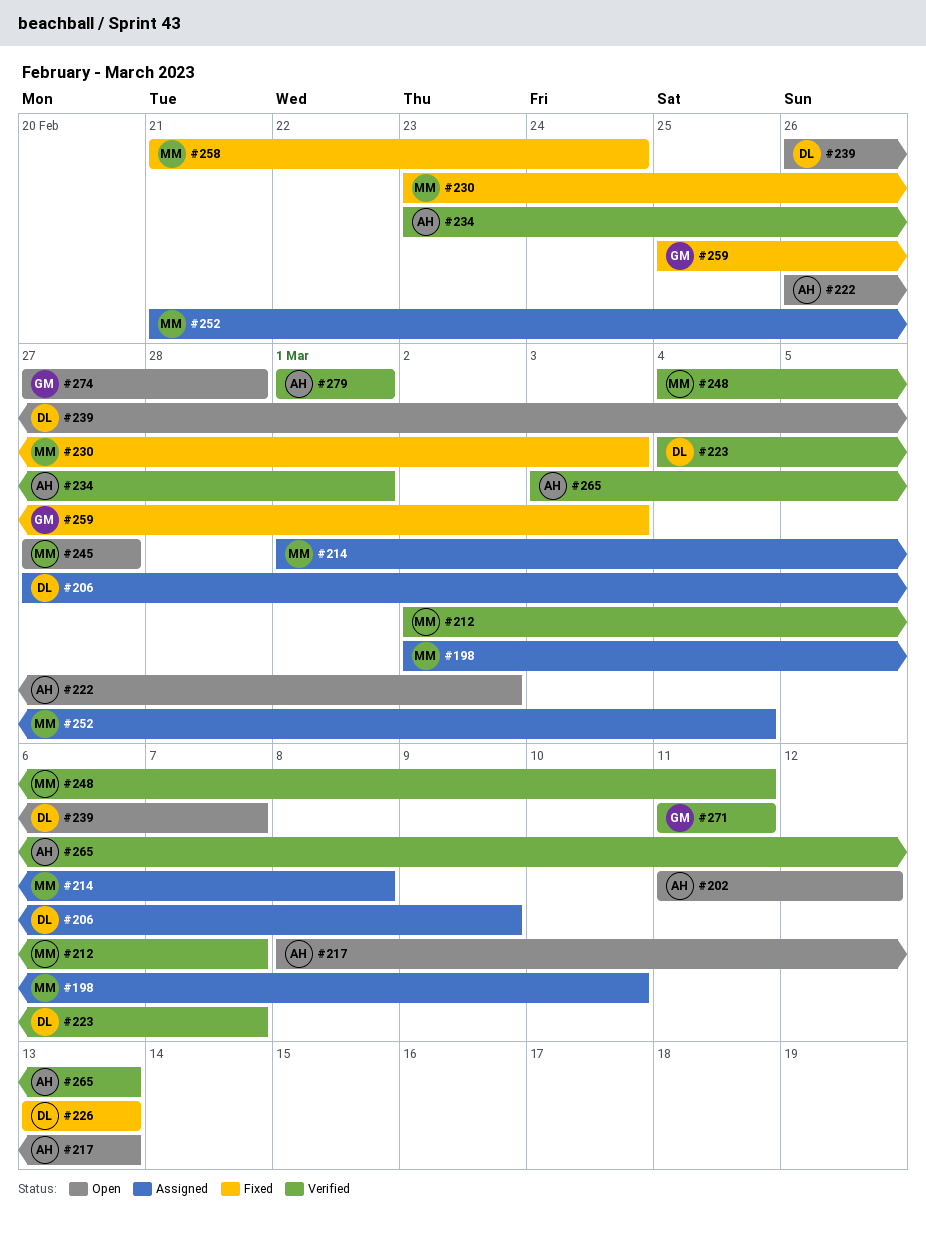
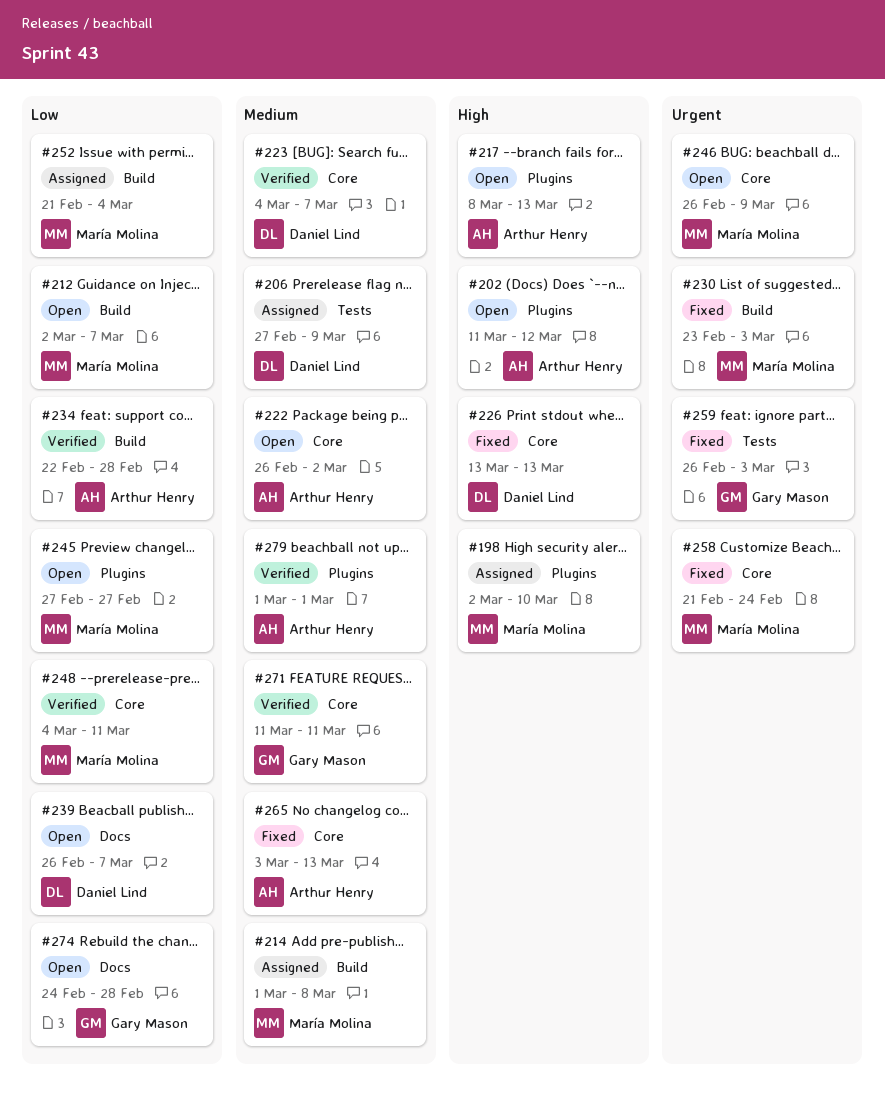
#212, status: Verified -> Open
#234, start: Feb 23 -> Feb 22
#234, due: Mar 1 -> Feb 28
#246: none -> present
#259, start: Feb 25 -> Feb 26
#265, status: Verified -> Fixed
#274, start: Feb 27 -> Feb 24

